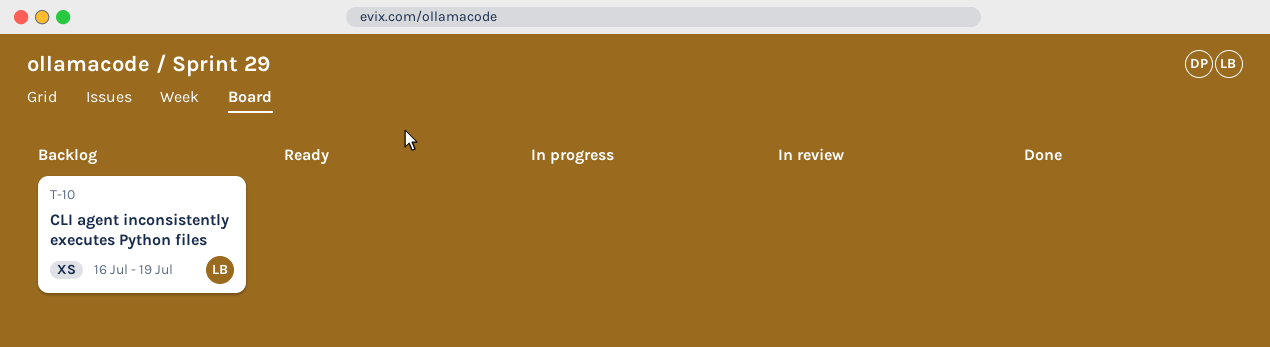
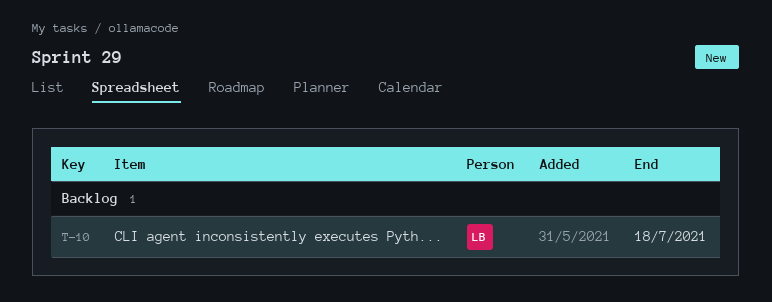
T-10, due: Jul 19 -> Jul 18

